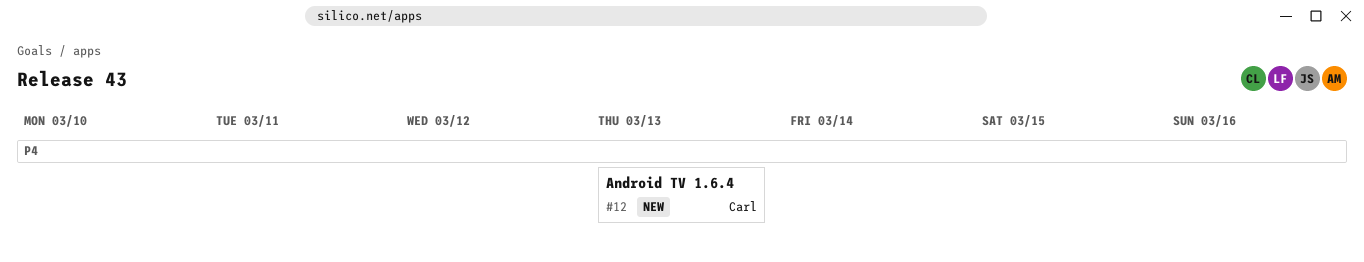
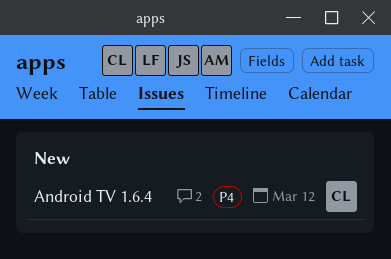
Android TV 1.6.4, due: Mar 13 -> Mar 12

